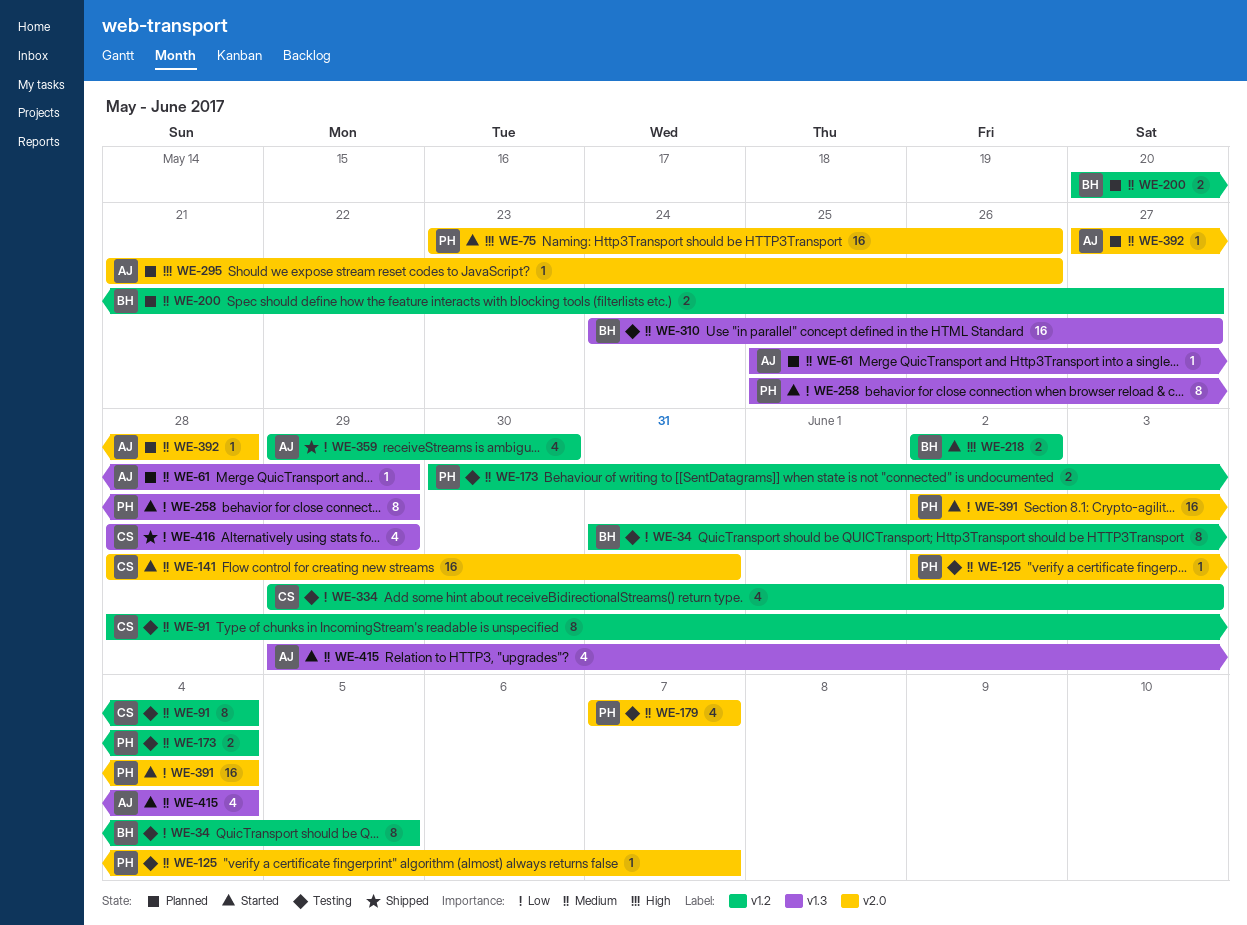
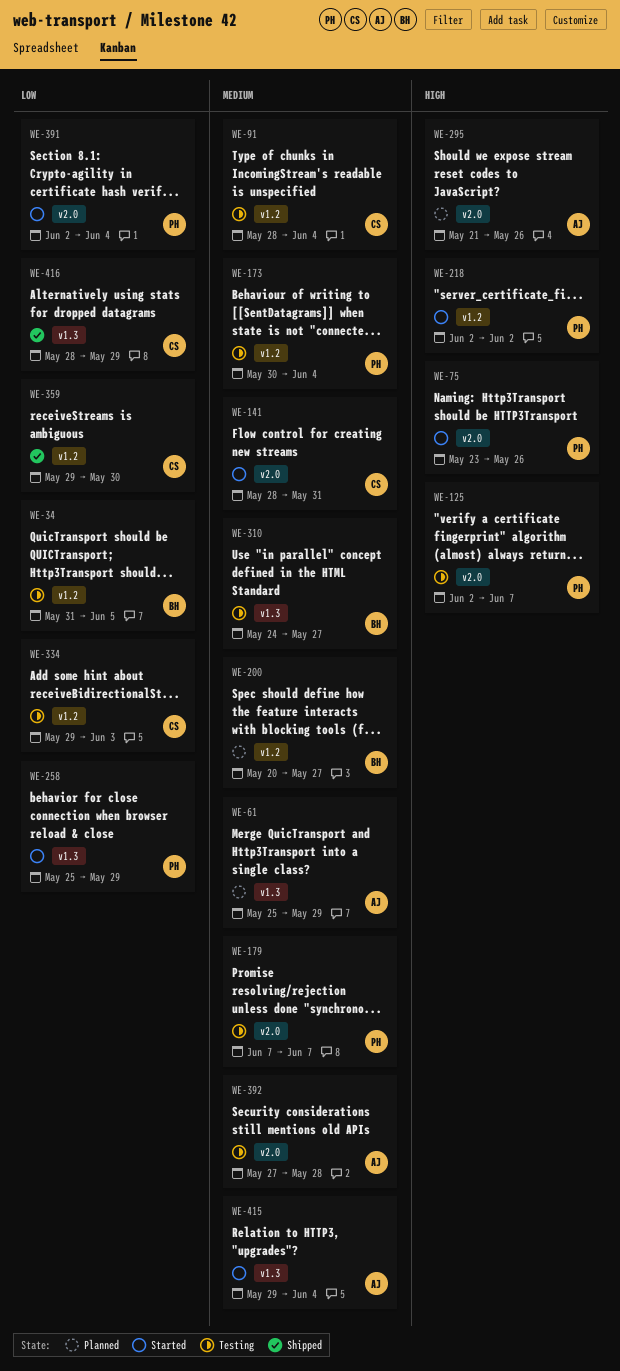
WE-125, priority: Medium -> High
WE-218, owner: BH -> PH
WE-359, owner: AJ -> CS
WE-392, status: Planned -> Testing

